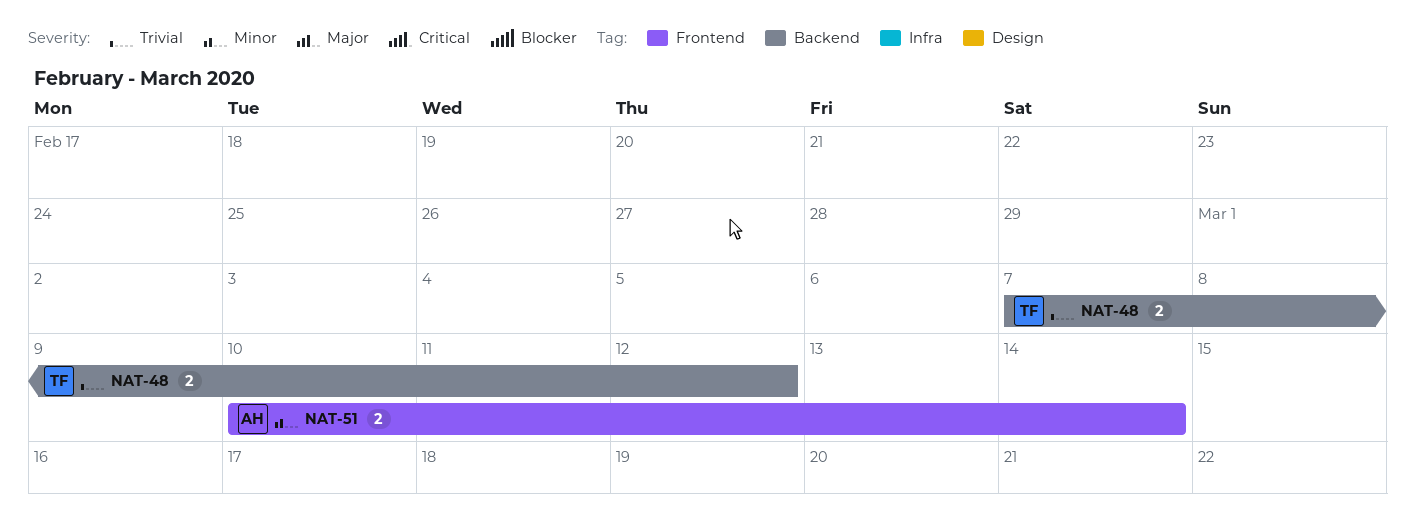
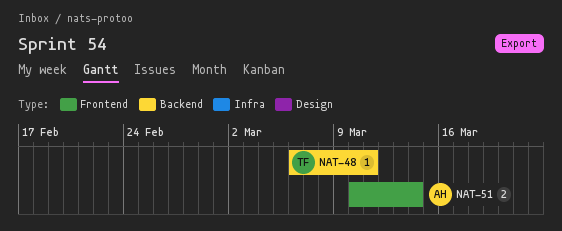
NAT-48, estimate: 2 -> 1
NAT-48, start: Mar 7 -> Mar 6
NAT-48, due: Mar 12 -> Mar 11

